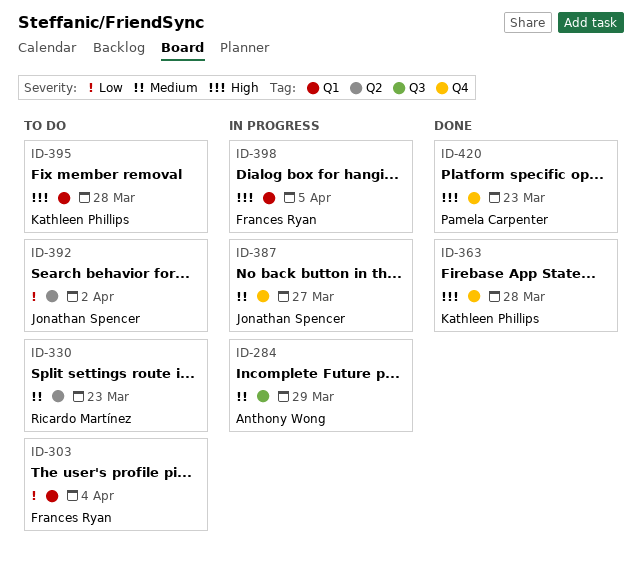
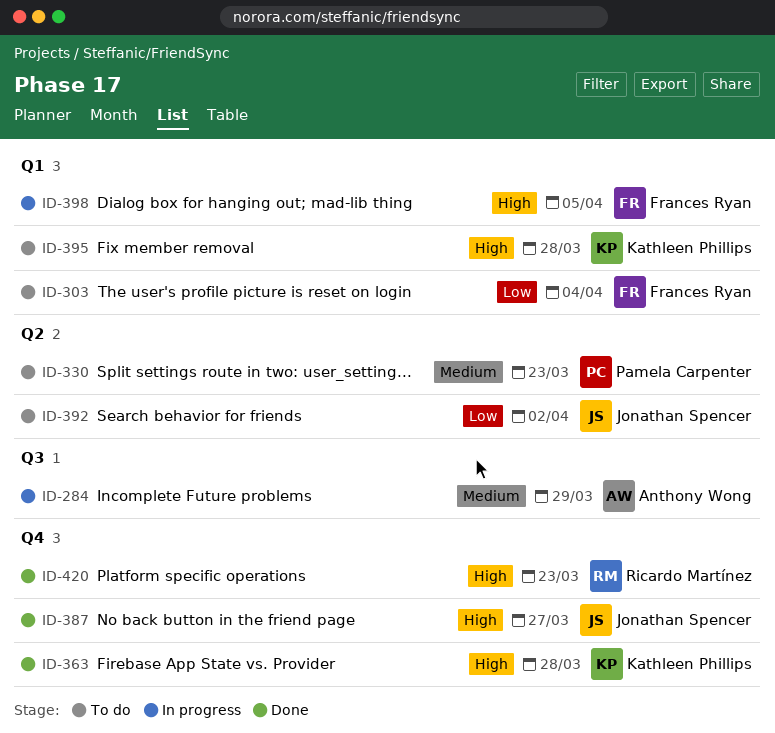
ID-330, owner: Ricardo Martínez -> Pamela Carpenter
ID-387, status: In progress -> Done
ID-387, priority: Medium -> High
ID-420, owner: Pamela Carpenter -> Ricardo Martínez

